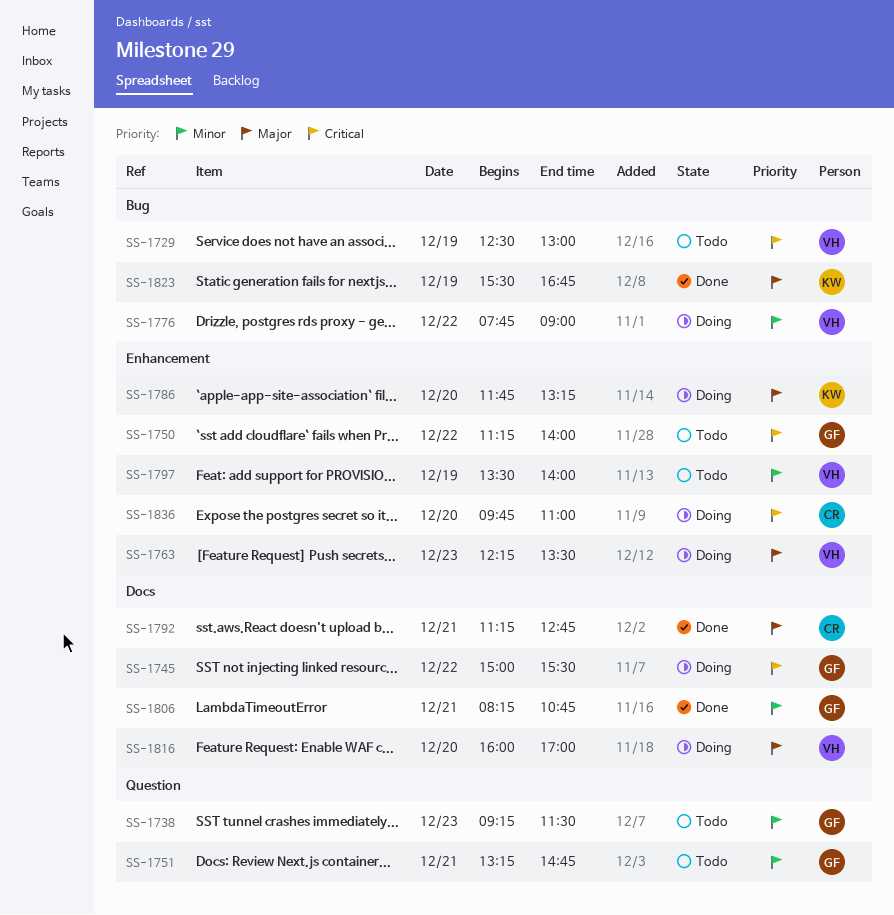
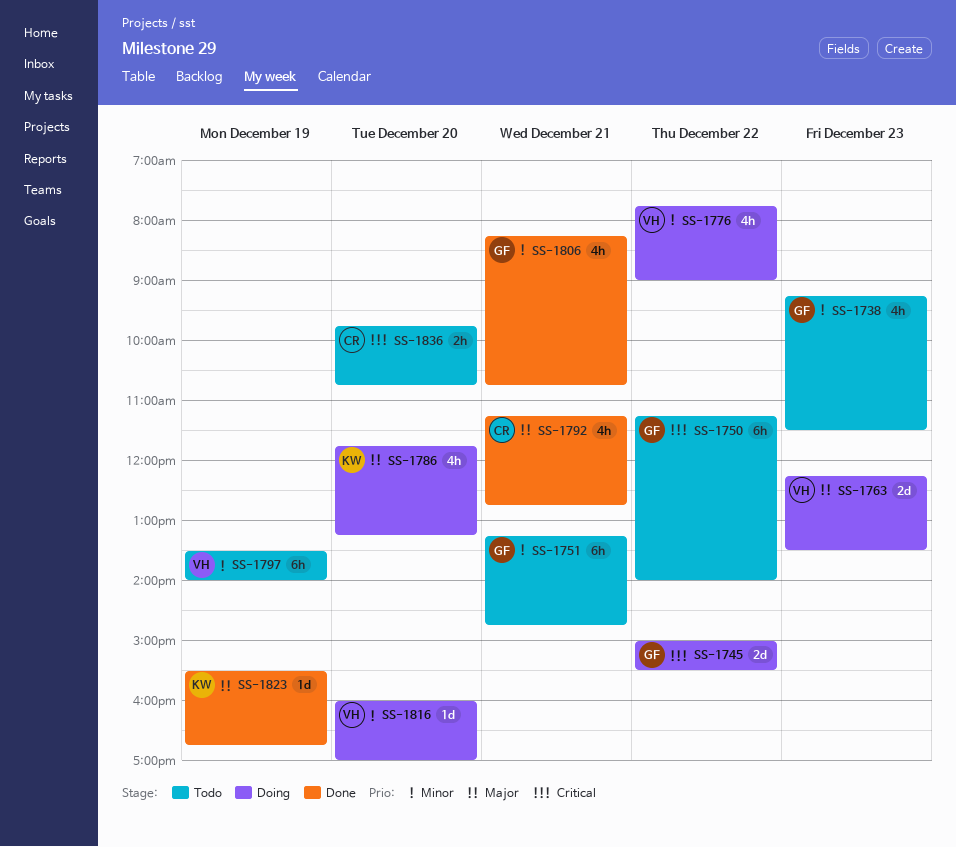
SS-1729: present -> none
SS-1816, priority: Major -> Minor
SS-1836, status: Doing -> Todo
SS-1836, ends: 11:00 -> 10:45

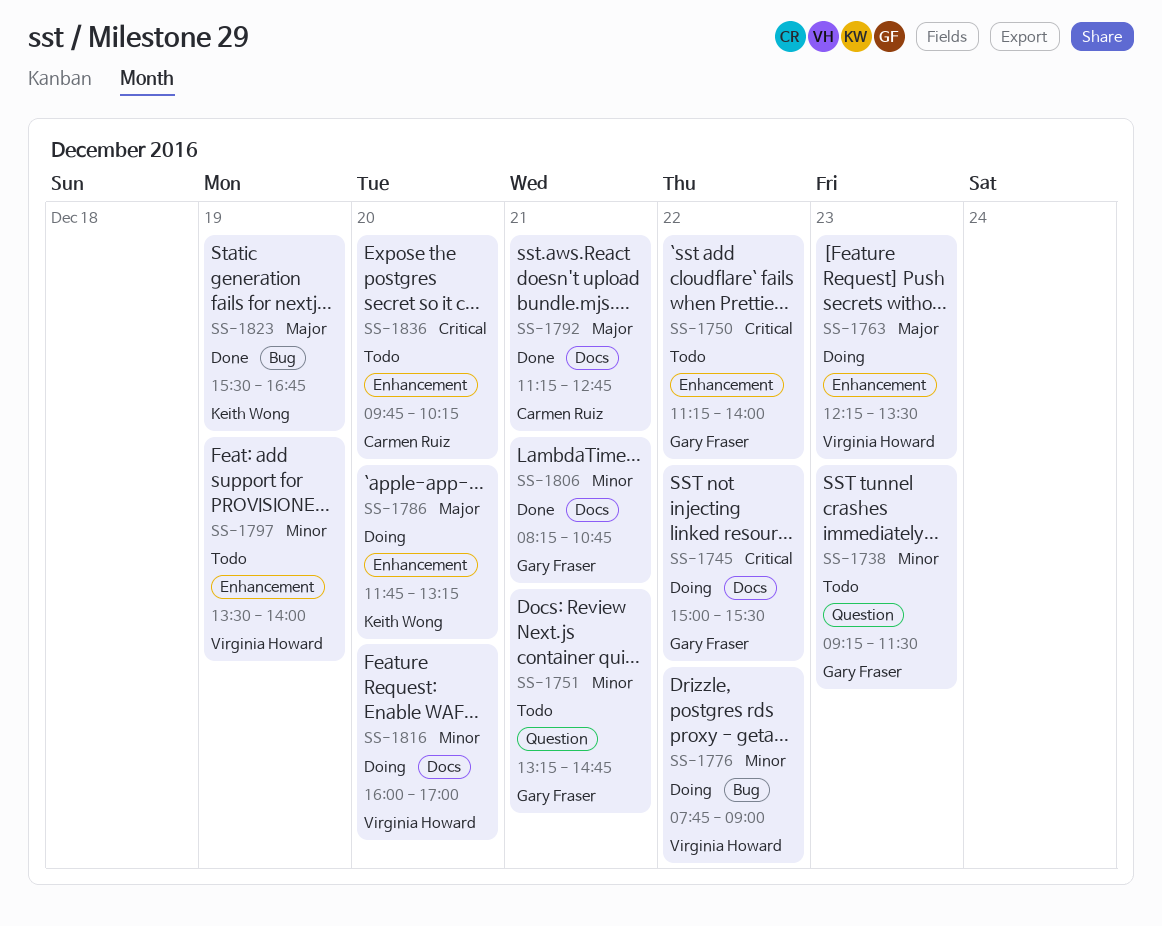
SS-1836, ends: 10:45 -> 10:15

